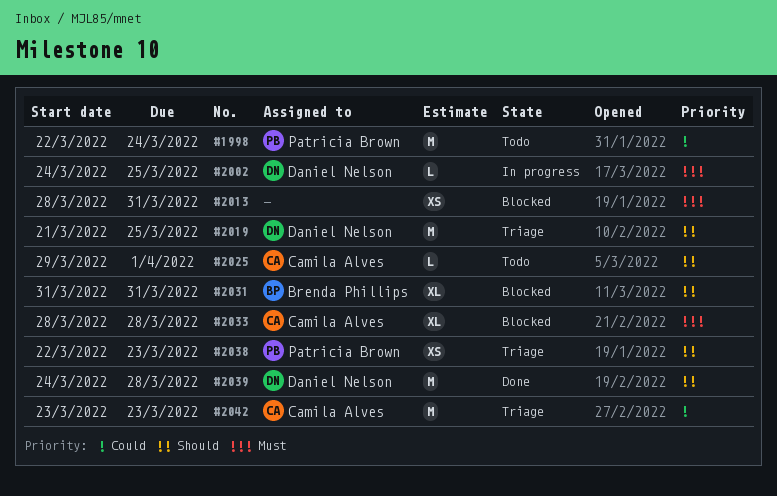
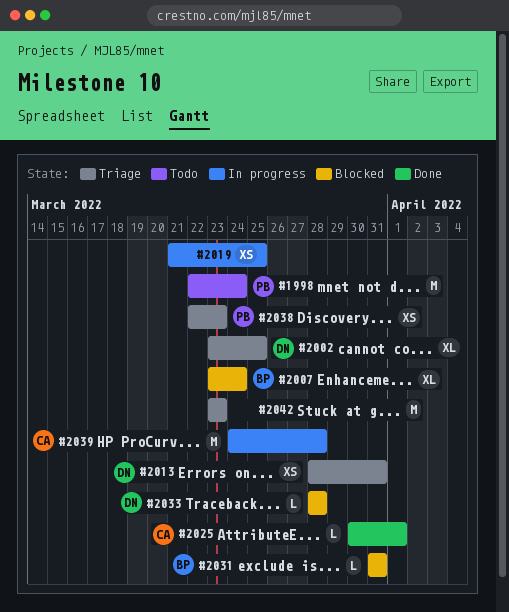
#2002, status: In progress -> Triage
#2002, estimate: L -> XL
#2002, start: Mar 24 -> Mar 23
#2007: none -> present
#2013, status: Blocked -> Triage
#2013, owner: none -> Daniel Nelson
#2019, status: Triage -> In progress
#2019, owner: Daniel Nelson -> none
#2019, estimate: M -> XS
#2025, status: Todo -> Done
#2025, start: Mar 29 -> Mar 30
#2031, estimate: XL -> L
#2033, owner: Camila Alves -> Daniel Nelson
#2033, estimate: XL -> L
#2039, status: Done -> In progress
#2039, owner: Daniel Nelson -> Camila Alves
#2042, owner: Camila Alves -> none

